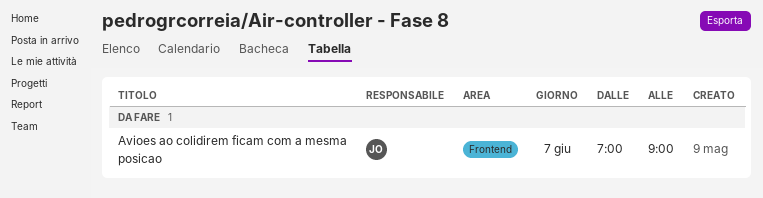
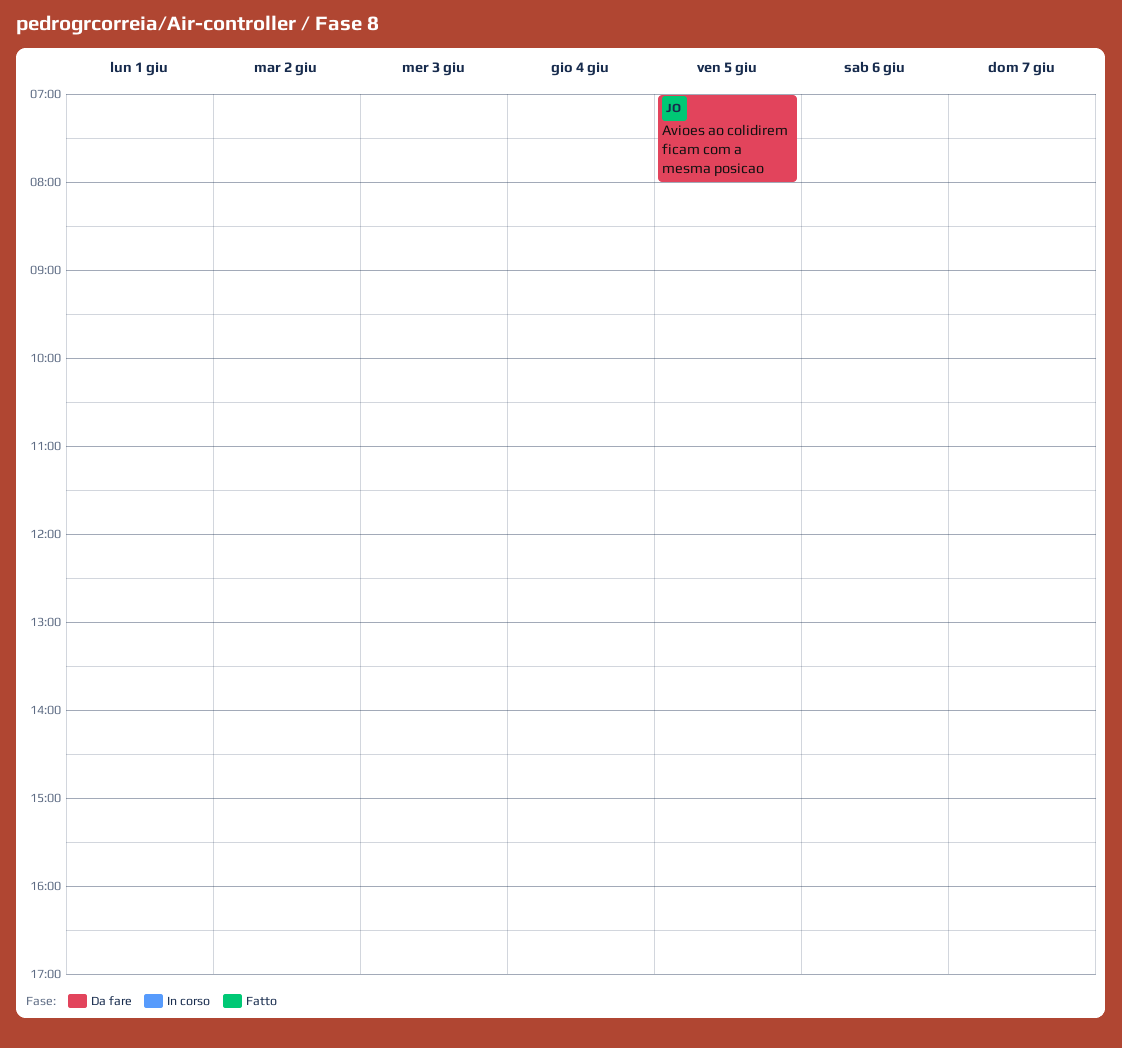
Avioes ao colidirem ficam com a mesma posicao, day: Jun 7 -> Jun 5
Avioes ao colidirem ficam com a mesma posicao, ends: 09:00 -> 08:00

